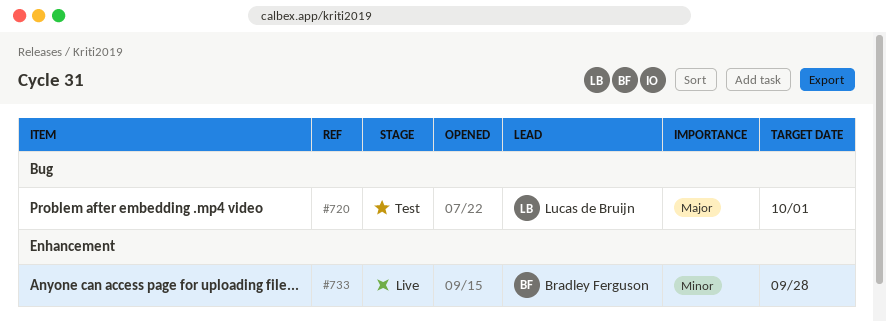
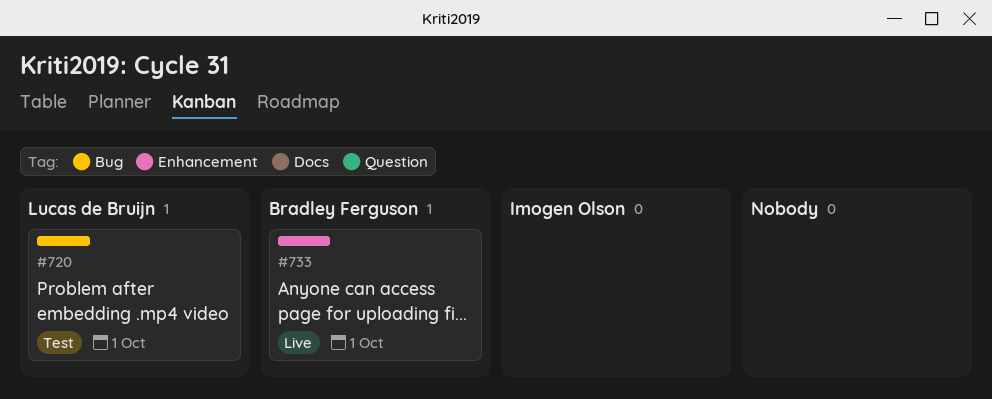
#733, due: Sep 28 -> Oct 1

